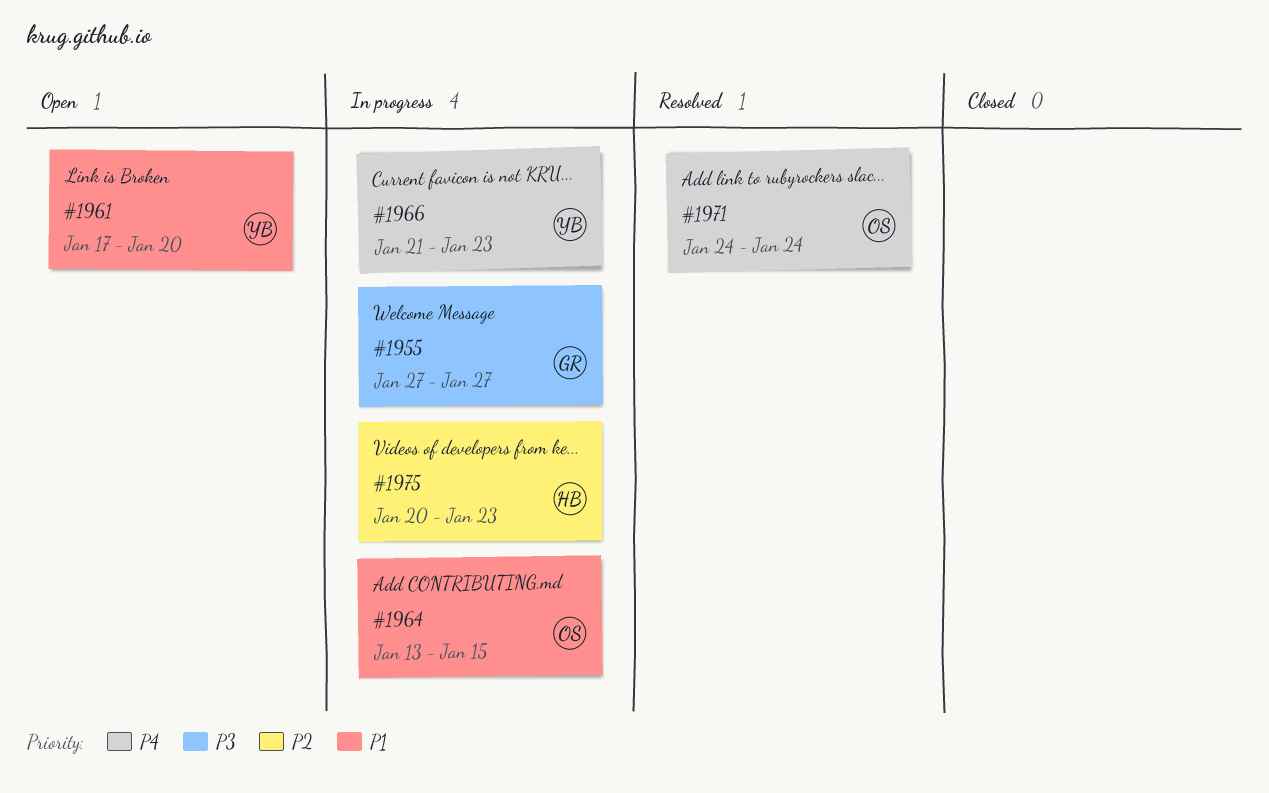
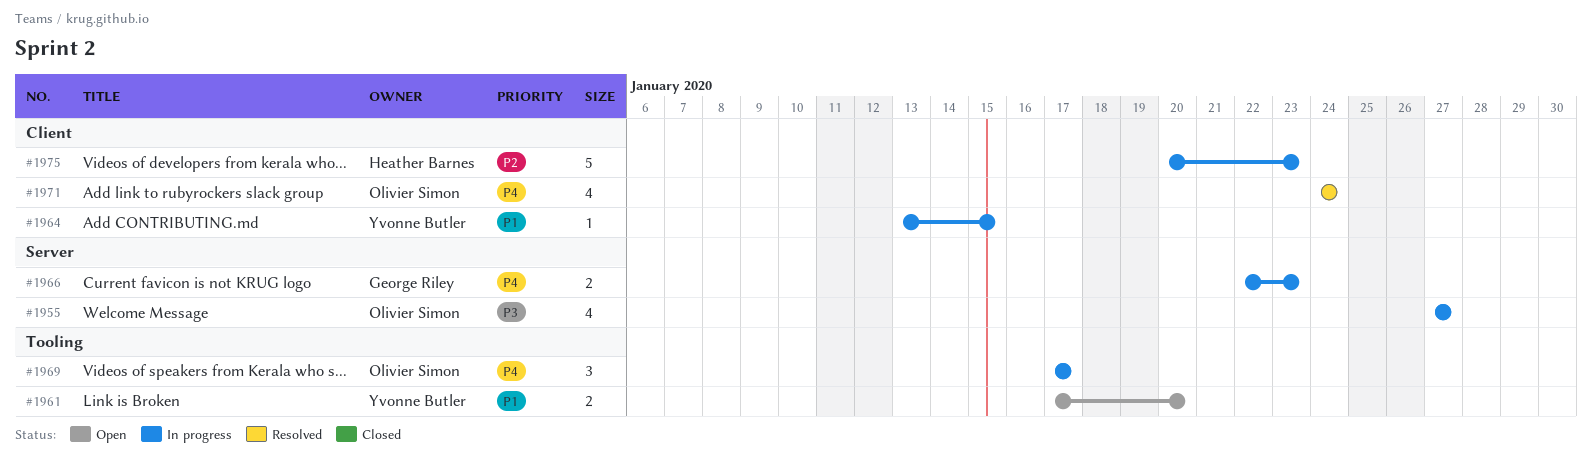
#1955, owner: George Riley -> Olivier Simon
#1964, owner: Olivier Simon -> Yvonne Butler
#1966, owner: Yvonne Butler -> George Riley
#1966, start: Jan 21 -> Jan 22
#1969: none -> present

